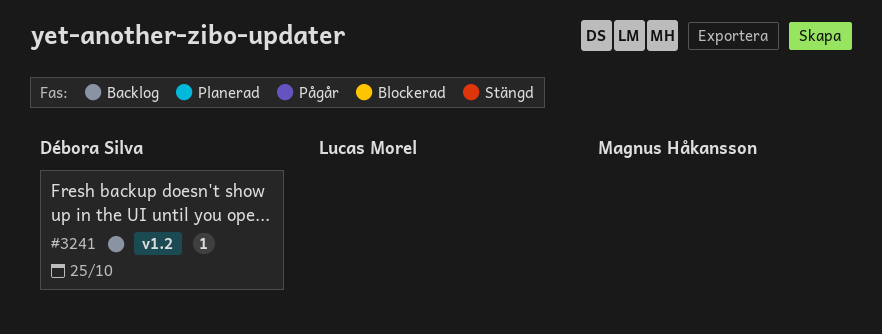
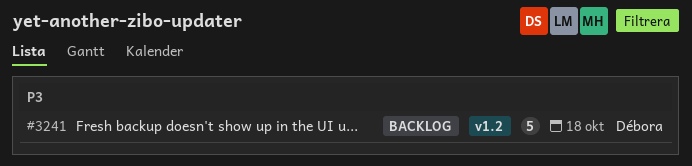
#3241, estimate: 1 -> 5
#3241, due: Oct 25 -> Oct 18

